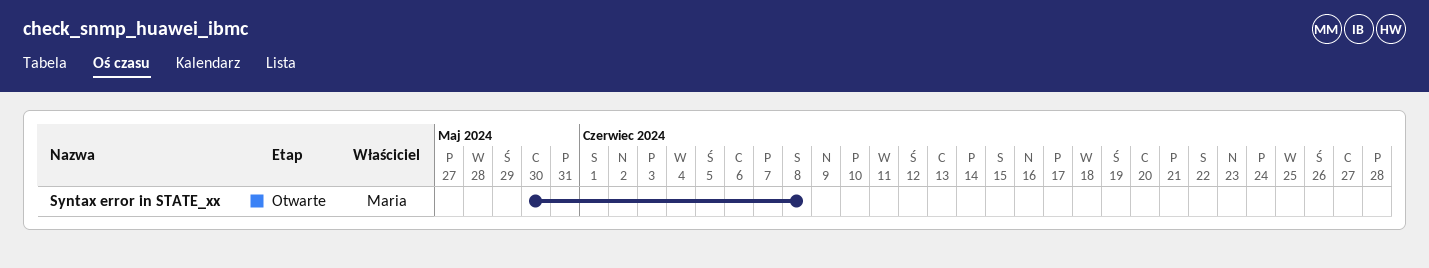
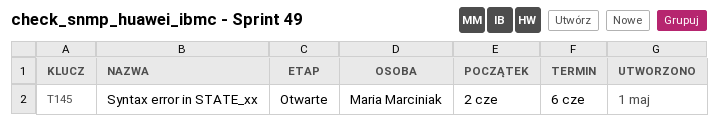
Syntax error in STATE_xx, start: May 30 -> Jun 2
Syntax error in STATE_xx, due: Jun 8 -> Jun 6

